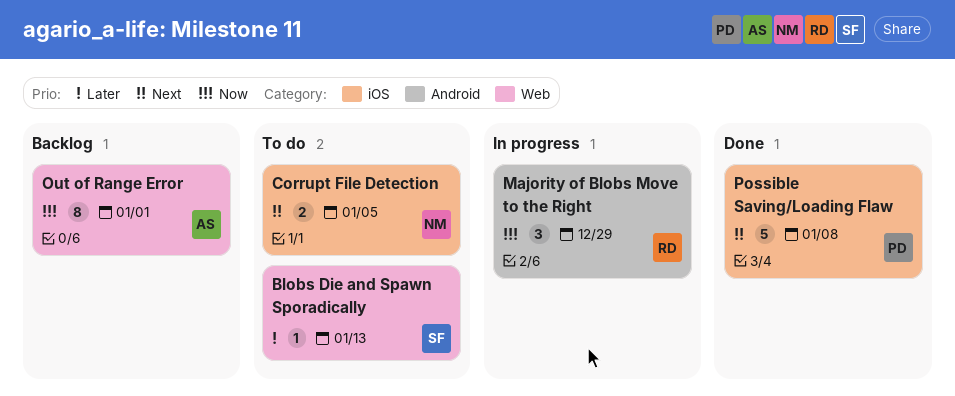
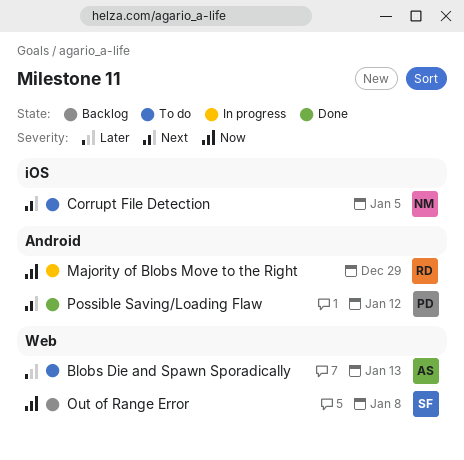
Blobs Die and Spawn Sporadically, owner: SF -> AS
Out of Range Error, owner: AS -> SF
Out of Range Error, due: Jan 1 -> Jan 8
Possible Saving/Loading Flaw, label: iOS -> Android
Possible Saving/Loading Flaw, due: Jan 8 -> Jan 12

